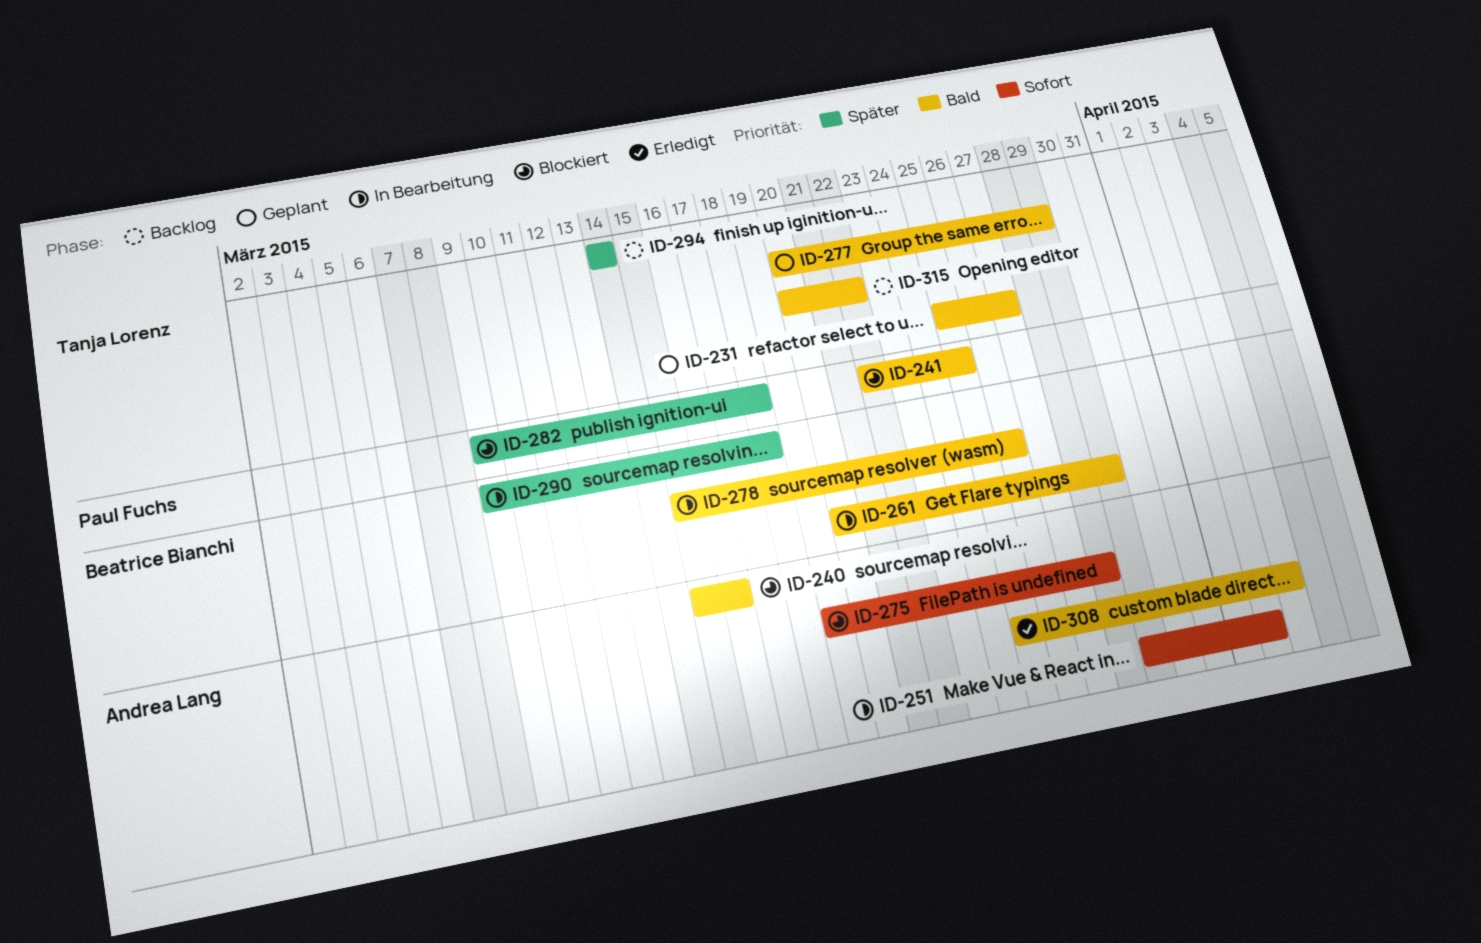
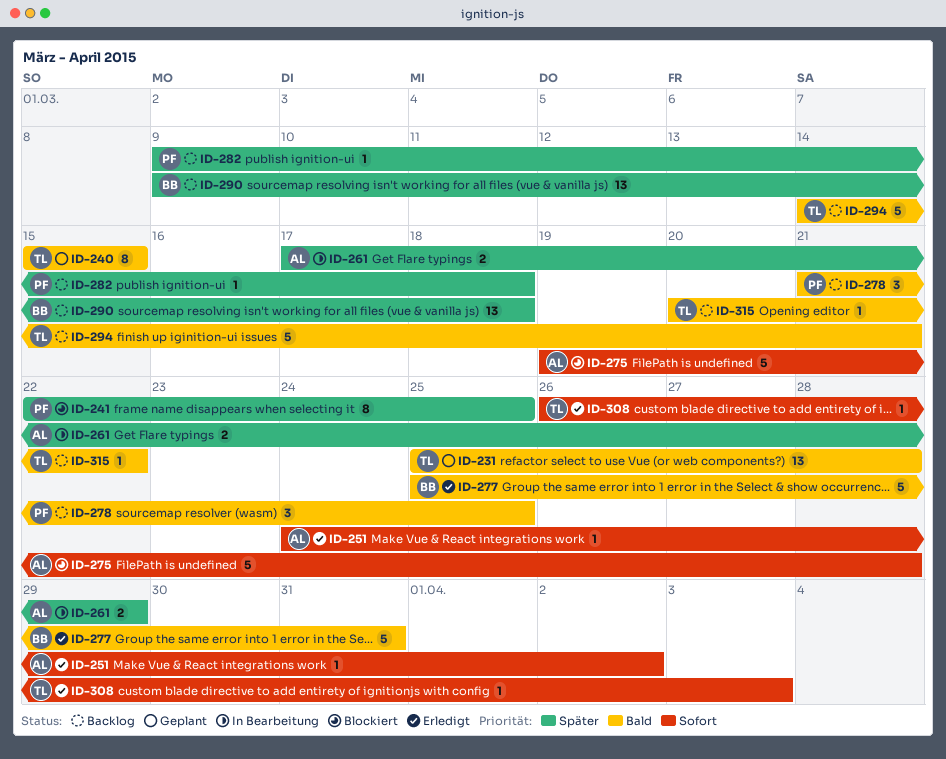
ID-231, due: Mar 27 -> Mar 28
ID-240, status: Blockiert -> Geplant
ID-240, owner: Andrea Lang -> Tanja Lorenz
ID-240, due: Mar 16 -> Mar 15
ID-241, priority: Bald -> Später
ID-251, status: In Bearbeitung -> Erledigt
ID-251, start: Mar 29 -> Mar 24
ID-261, owner: Beatrice Bianchi -> Andrea Lang
ID-261, priority: Bald -> Später
ID-261, start: Mar 20 -> Mar 17
ID-277, status: Geplant -> Erledigt
ID-277, owner: Tanja Lorenz -> Beatrice Bianchi
ID-277, start: Mar 20 -> Mar 25
ID-277, due: Mar 29 -> Mar 31
ID-278, status: In Bearbeitung -> Backlog
ID-278, owner: Beatrice Bianchi -> Paul Fuchs
ID-278, start: Mar 15 -> Mar 21
ID-278, due: Mar 26 -> Mar 25
ID-282, status: Blockiert -> Backlog
ID-290, status: In Bearbeitung -> Backlog
ID-294, priority: Später -> Bald
ID-294, due: Mar 14 -> Mar 21
ID-308, owner: Andrea Lang -> Tanja Lorenz
ID-308, priority: Bald -> Sofort
ID-308, start: Mar 25 -> Mar 26

